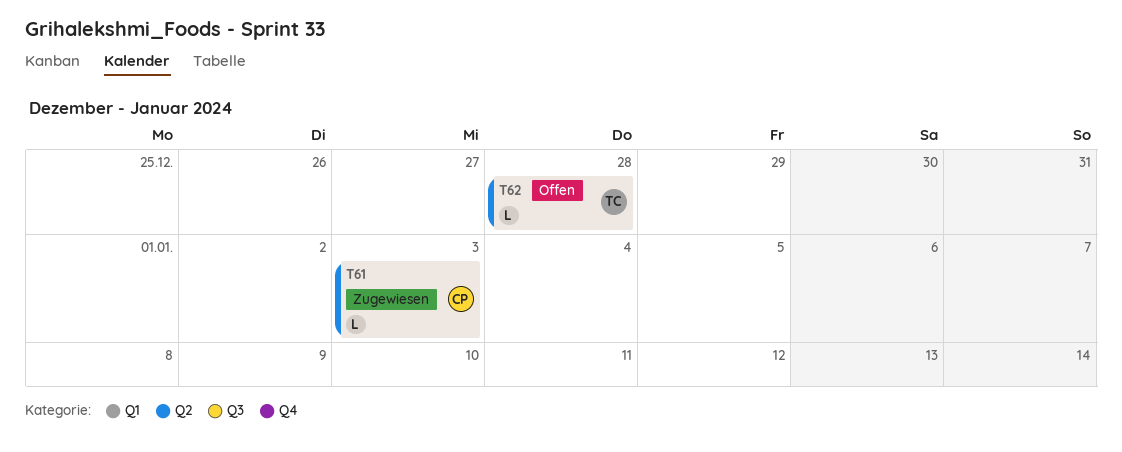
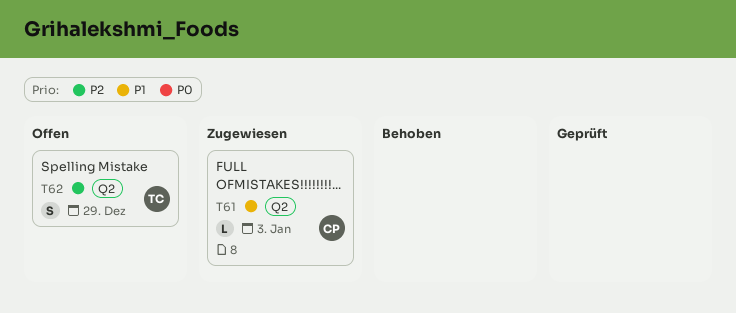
T62, estimate: L -> S
T62, due: Dec 28 -> Dec 29

